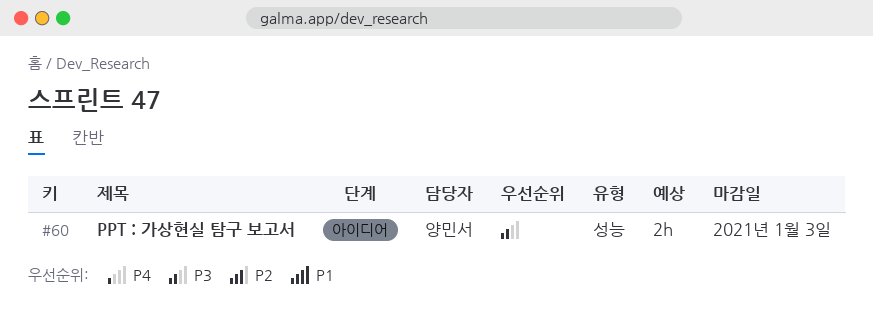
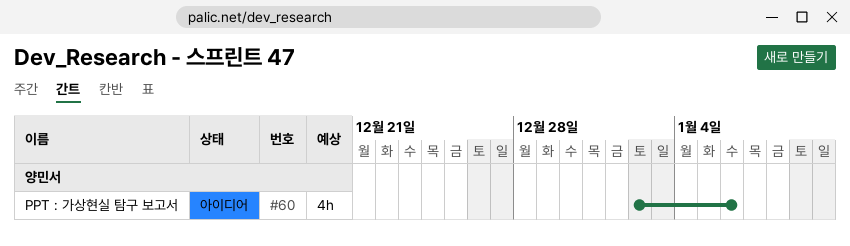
#60, estimate: 2h -> 4h
#60, due: Jan 3 -> Jan 6

